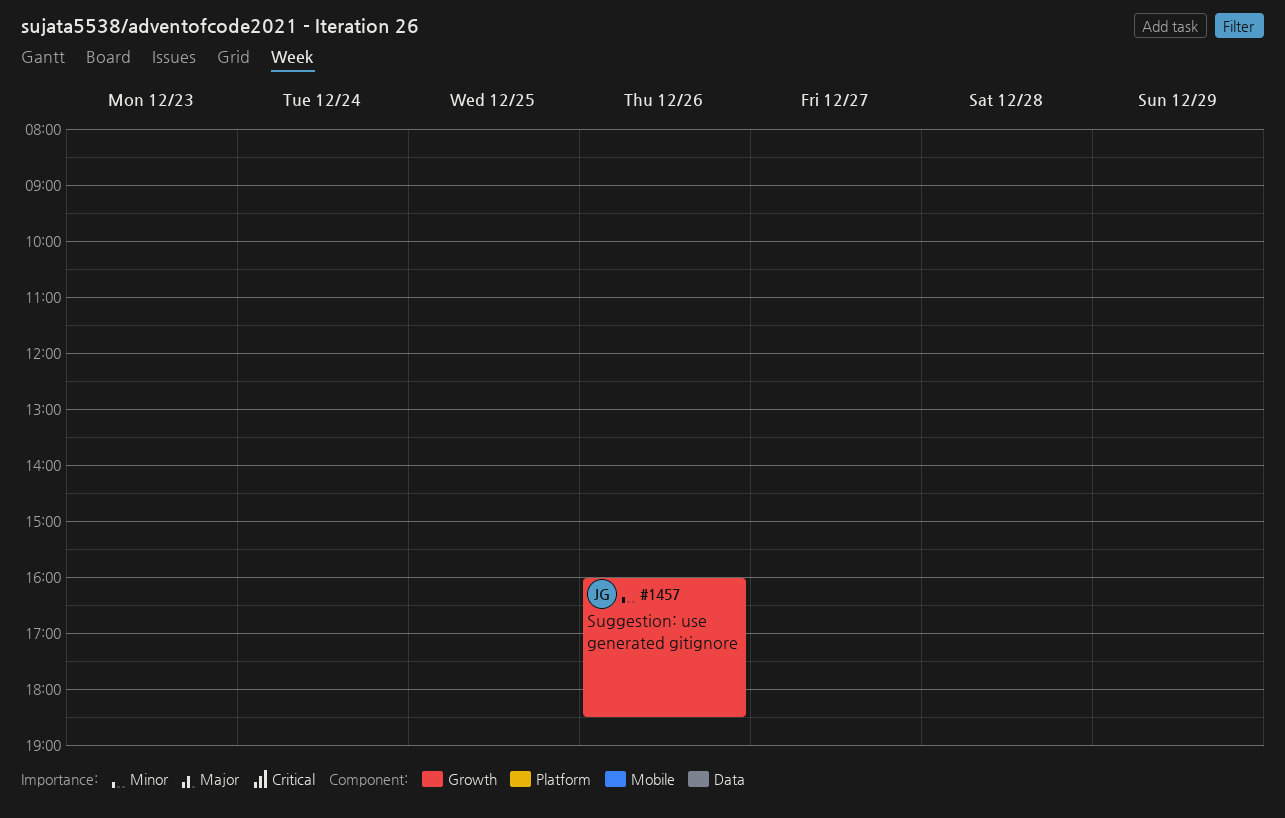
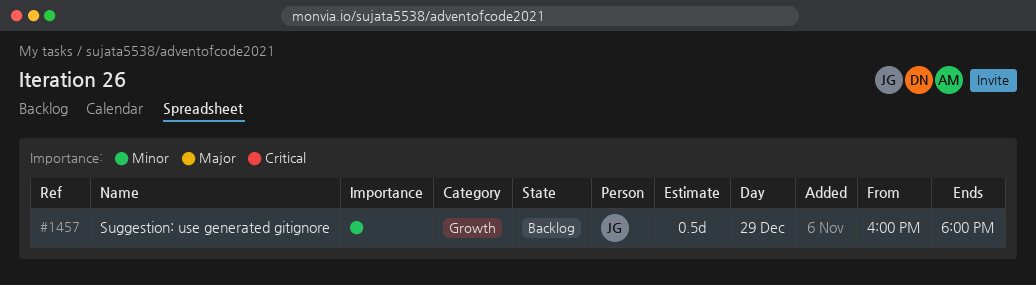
#1457, day: Dec 26 -> Dec 29
#1457, ends: 18:30 -> 18:00

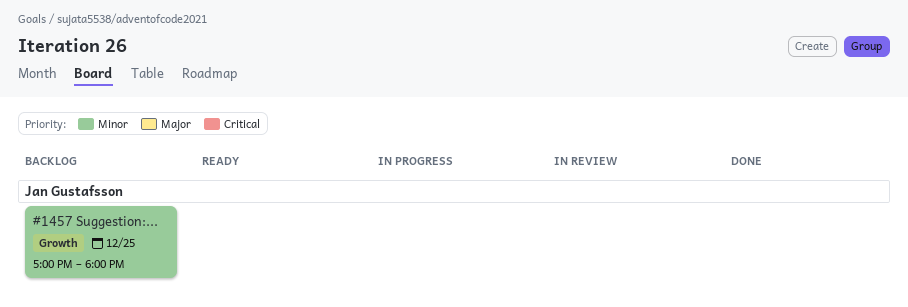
#1457, day: Dec 29 -> Dec 25
#1457, begins: 16:00 -> 17:00

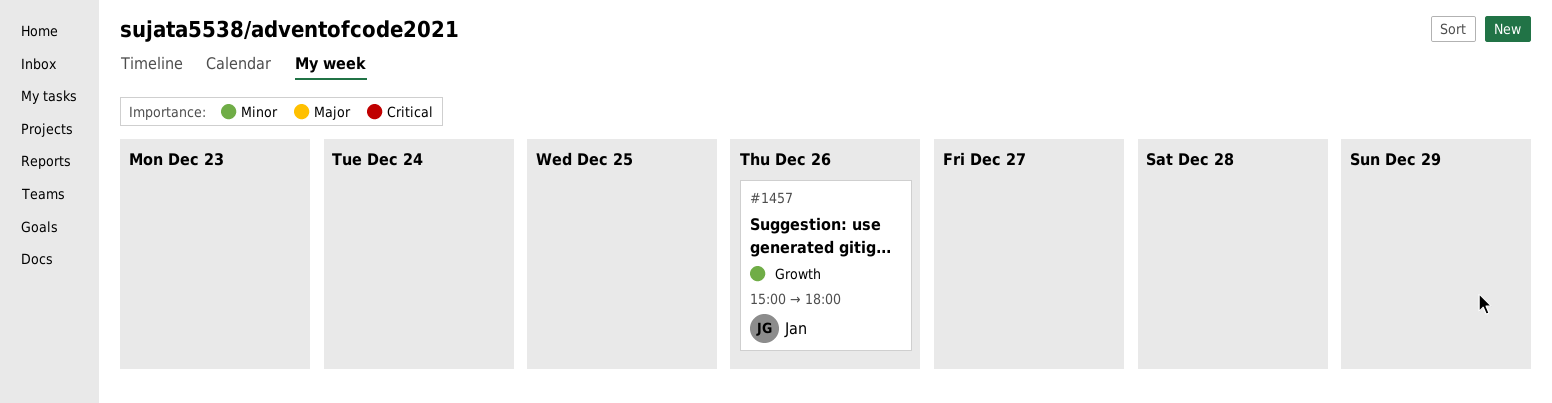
#1457, day: Dec 25 -> Dec 26
#1457, begins: 17:00 -> 15:00

